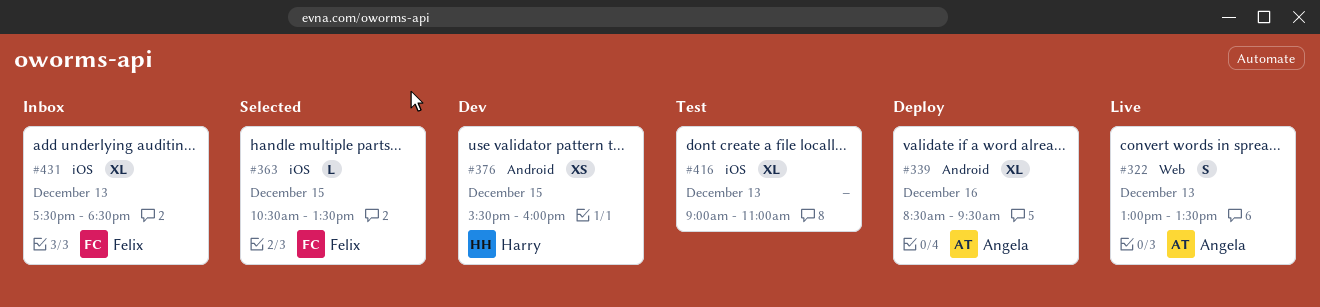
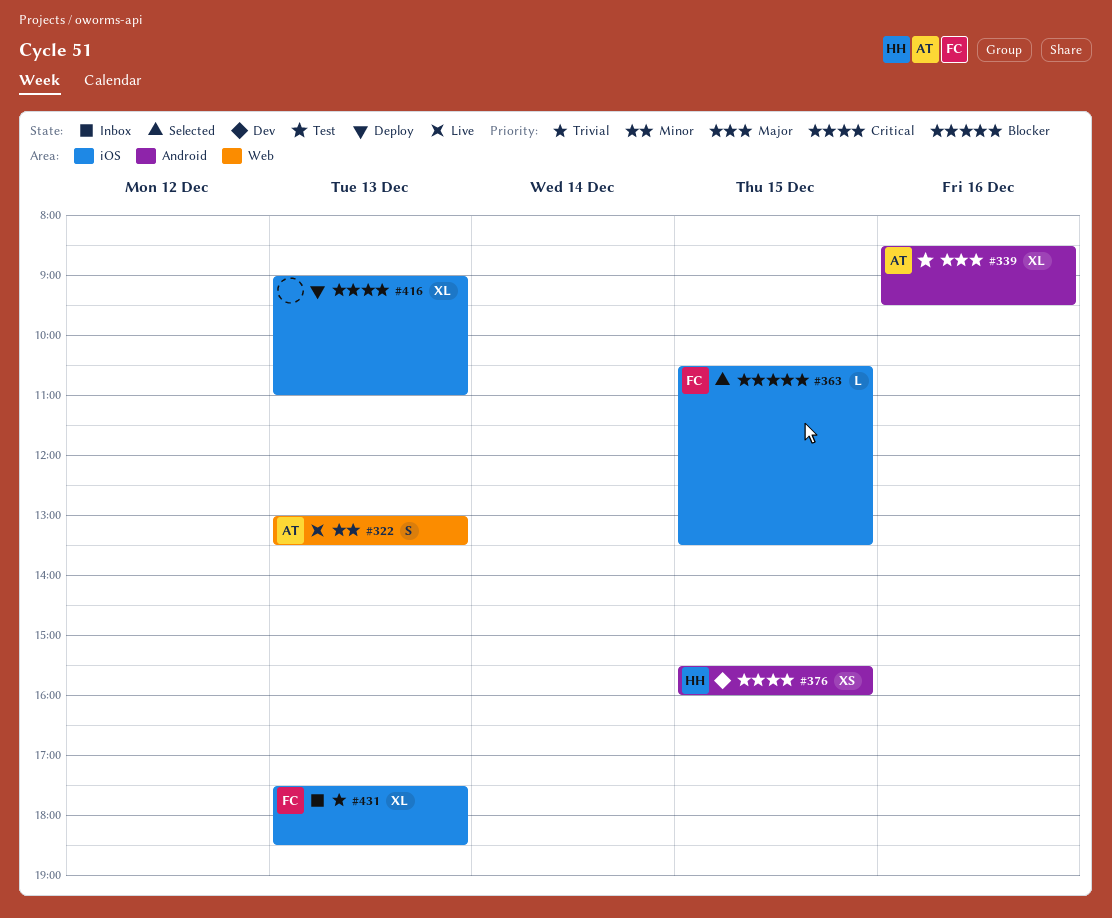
#339, status: Deploy -> Test
#416, status: Test -> Deploy

